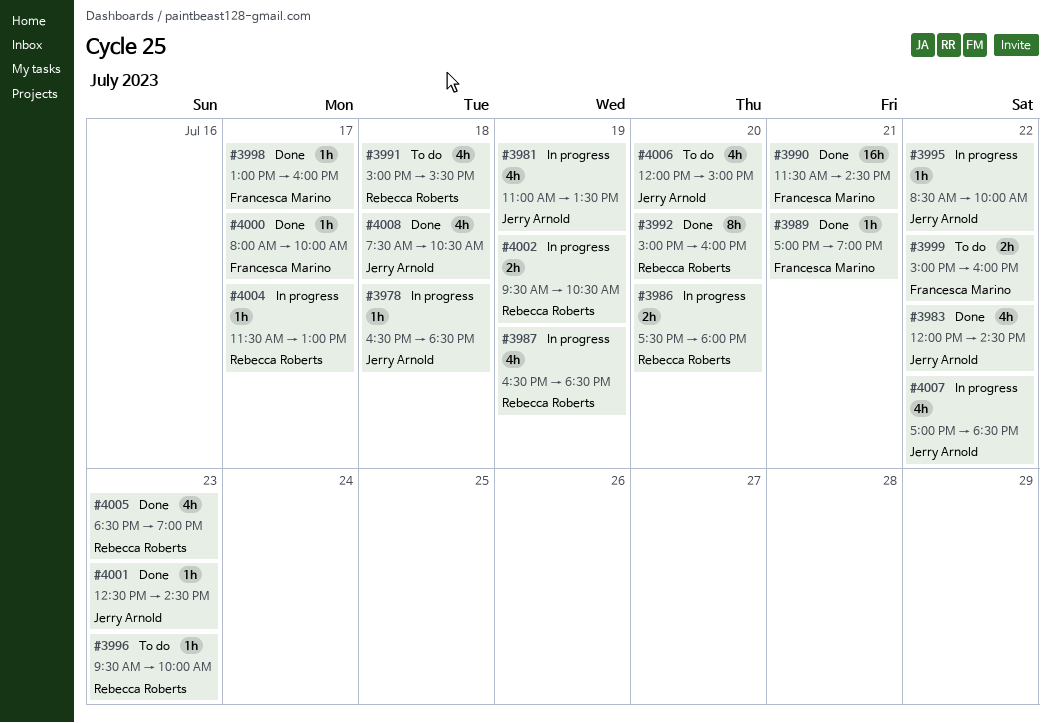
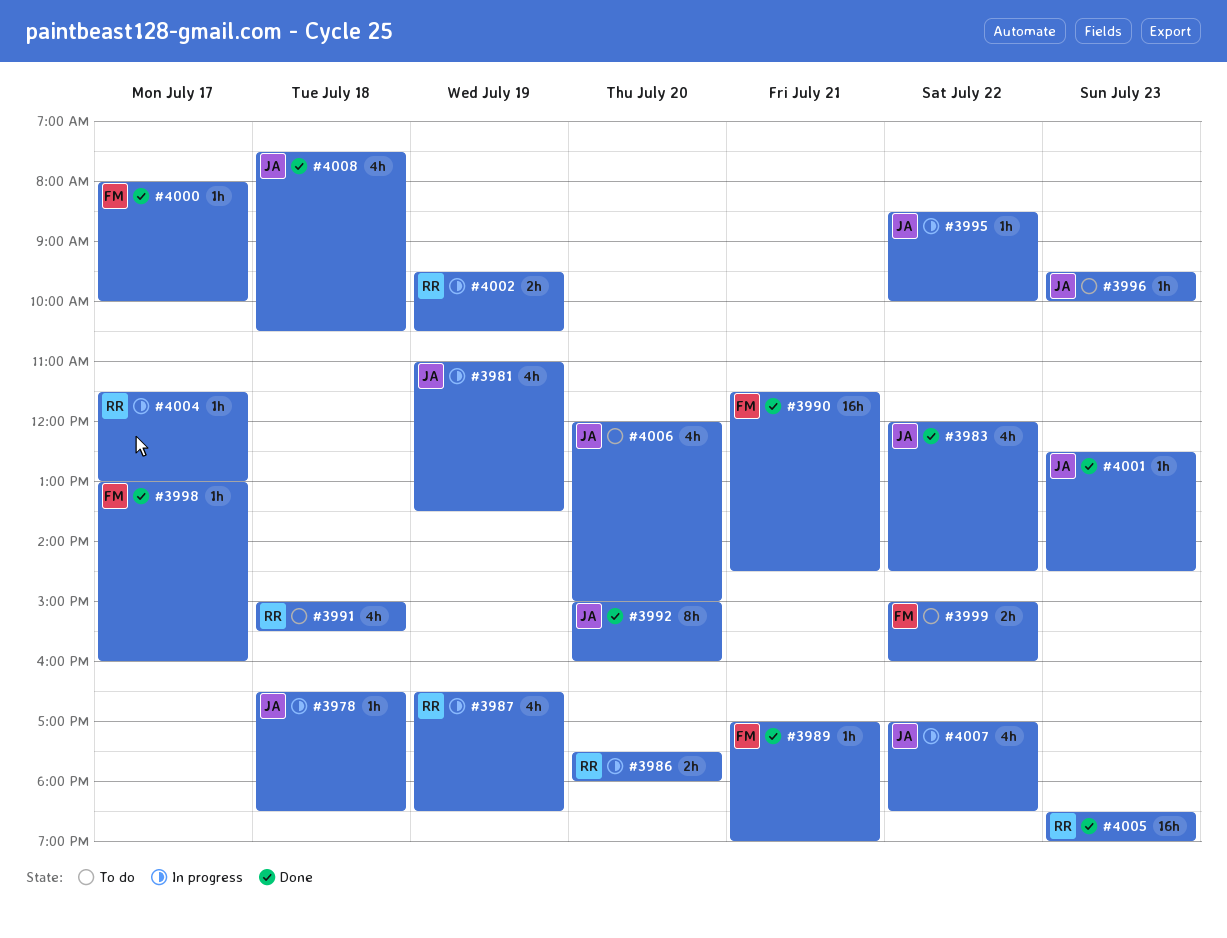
#3992, owner: Rebecca Roberts -> Jerry Arnold
#3996, owner: Rebecca Roberts -> Jerry Arnold
#4005, estimate: 4h -> 16h

